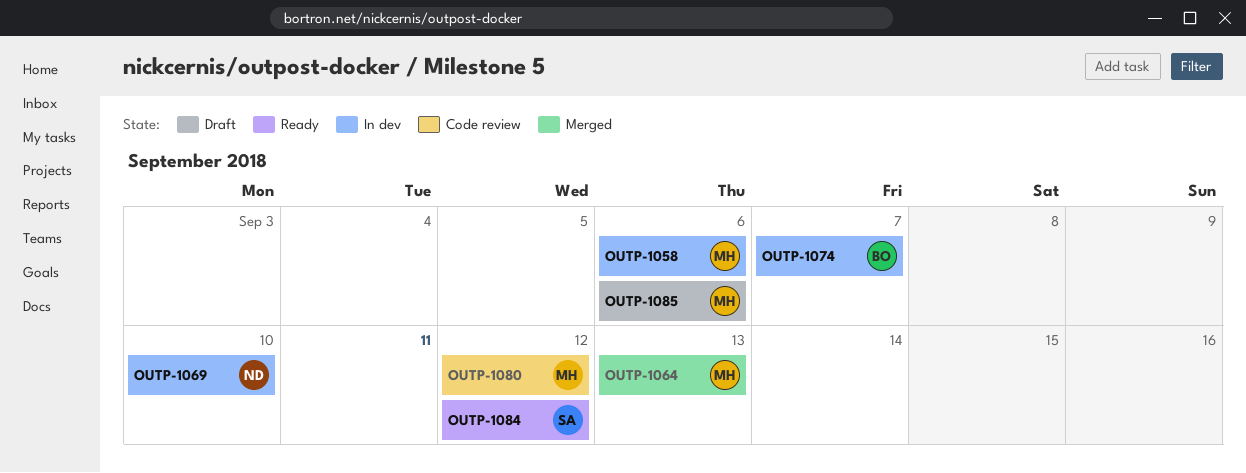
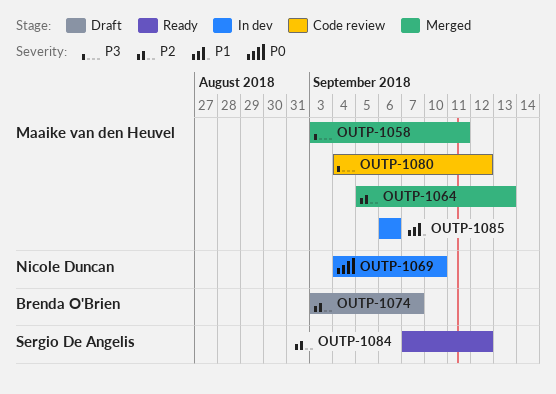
OUTP-1058, status: In dev -> Merged
OUTP-1058, due: Sep 6 -> Sep 11
OUTP-1074, status: In dev -> Draft
OUTP-1085, status: Draft -> In dev

